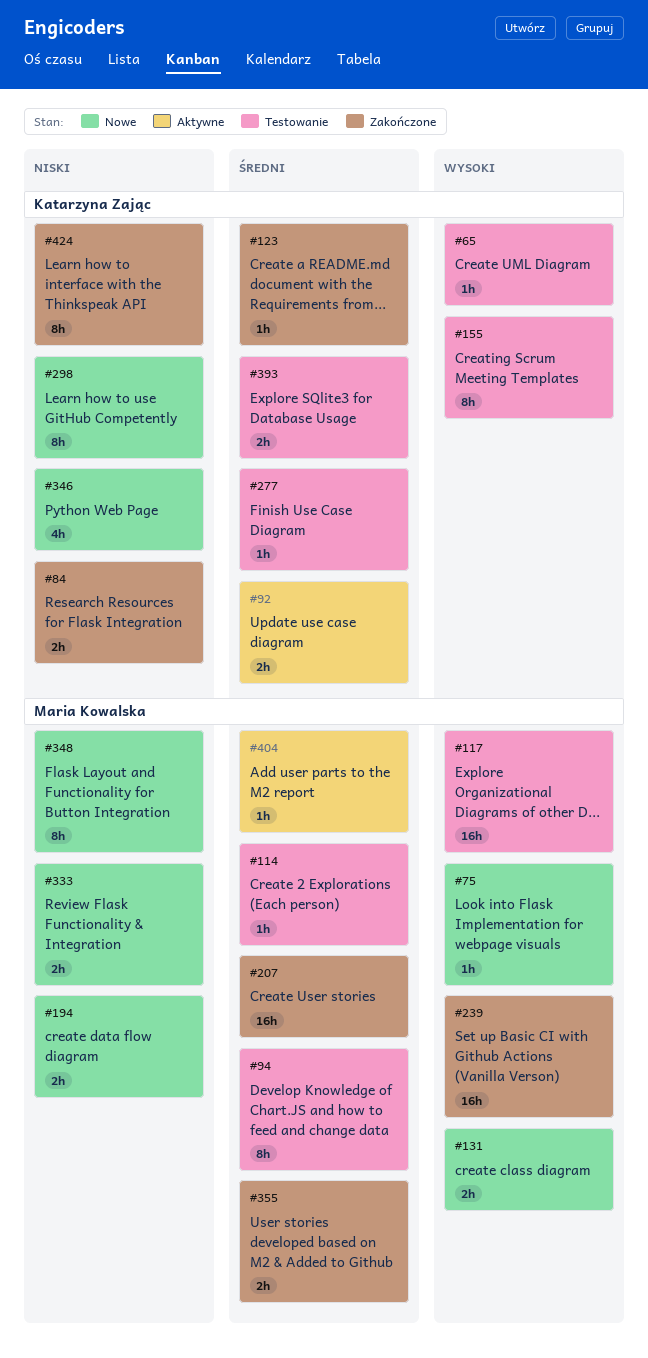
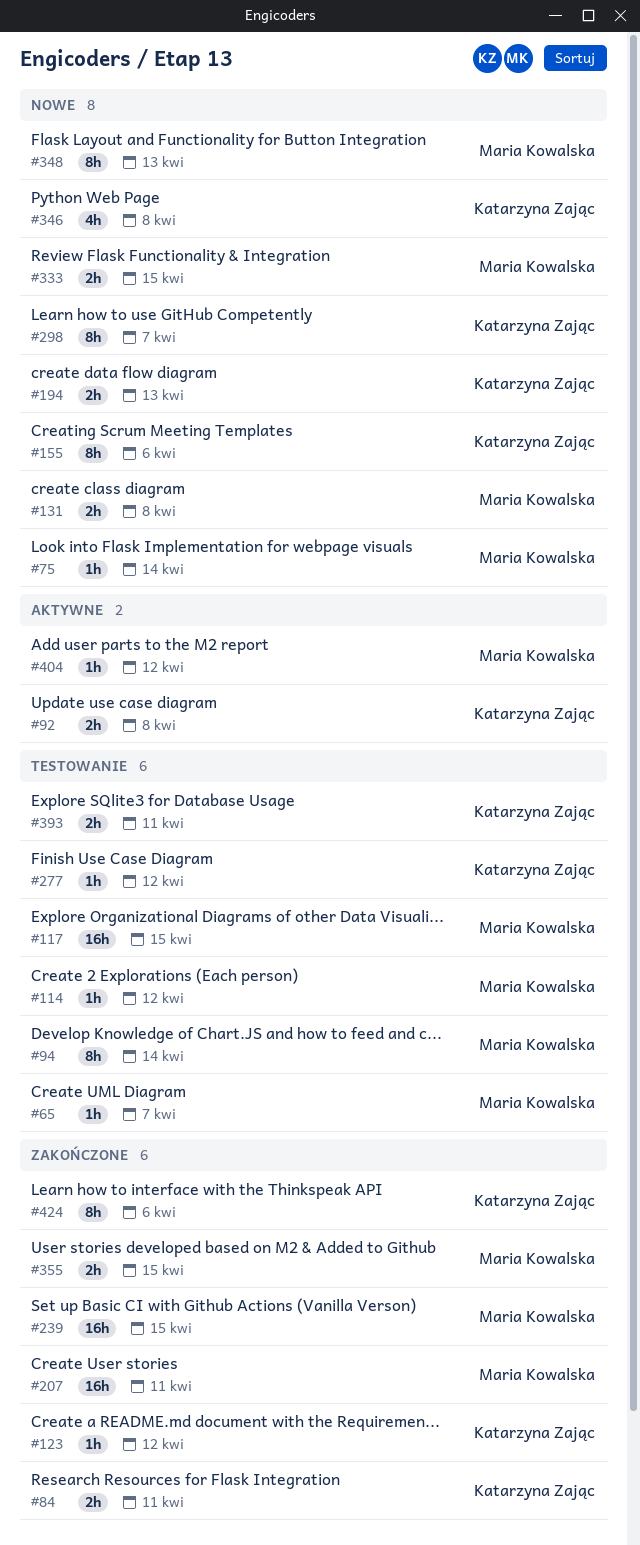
#65, owner: Katarzyna Zając -> Maria Kowalska
#155, status: Testowanie -> Nowe
#194, owner: Maria Kowalska -> Katarzyna Zając

